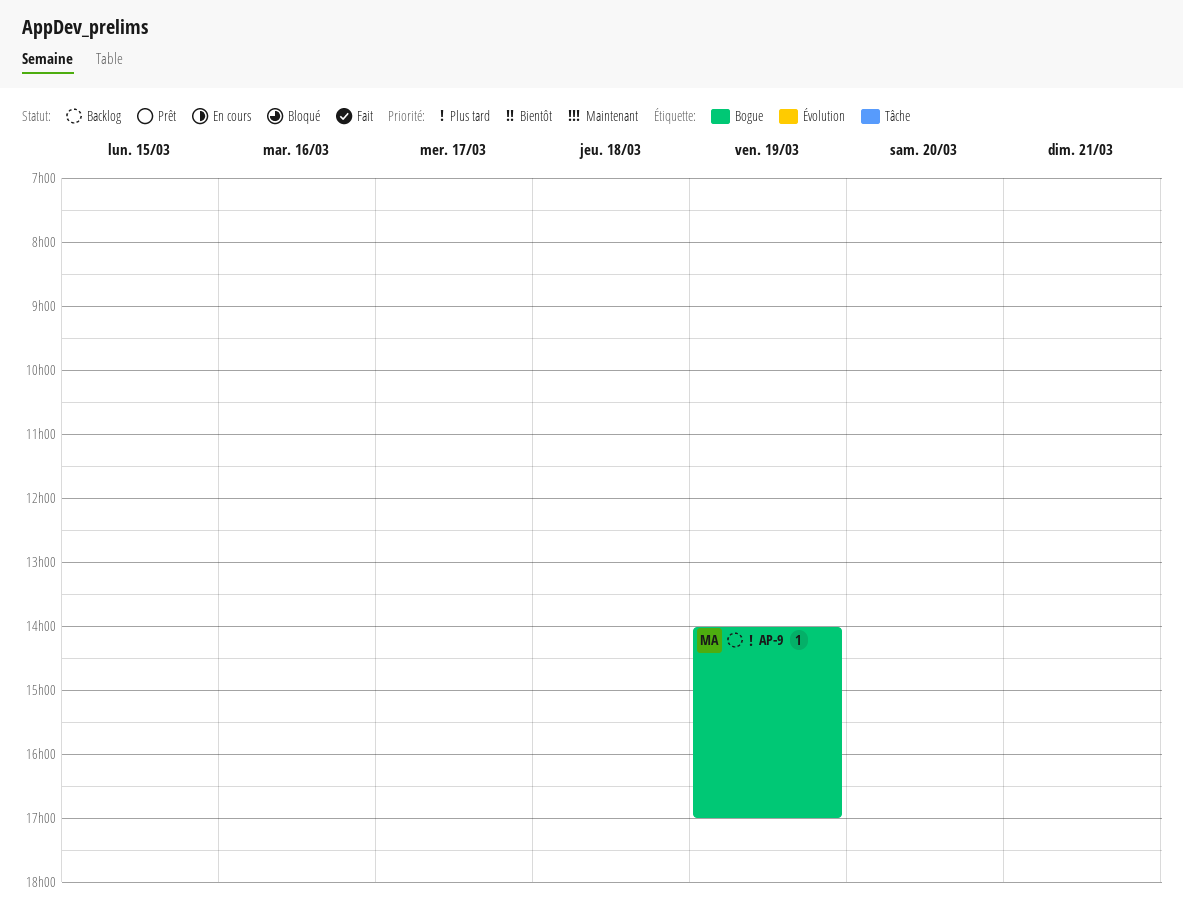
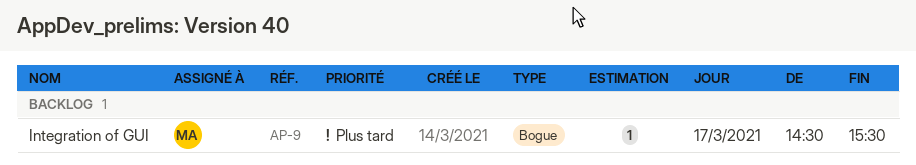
AP-9, day: Mar 19 -> Mar 17
AP-9, begins: 14:00 -> 14:30
AP-9, ends: 17:00 -> 15:30

